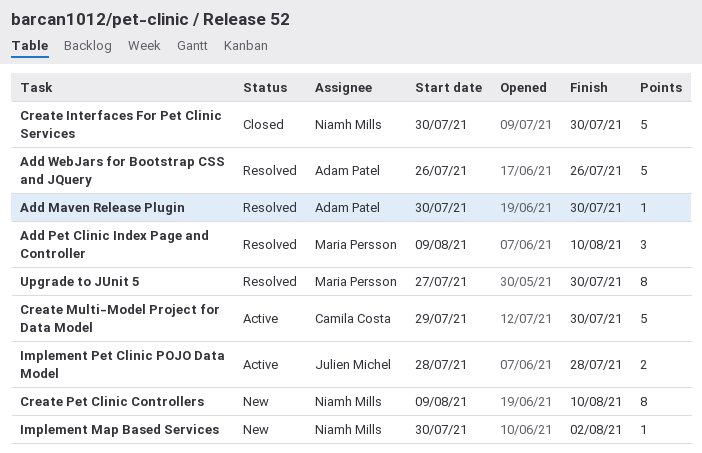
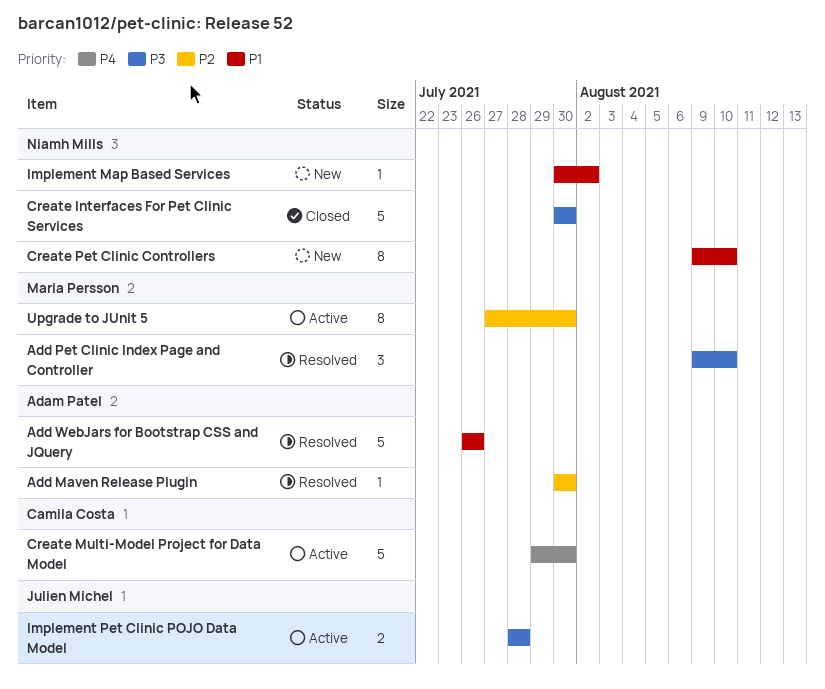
Upgrade to JUnit 5, status: Resolved -> Active

